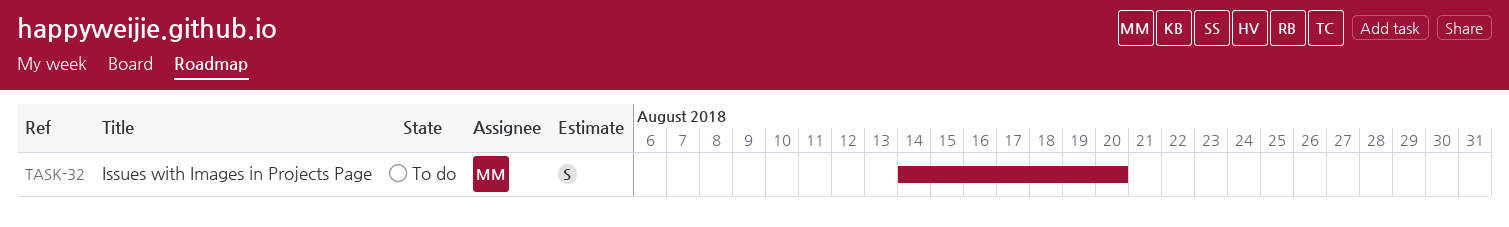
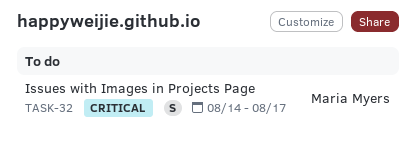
TASK-32, due: Aug 20 -> Aug 17

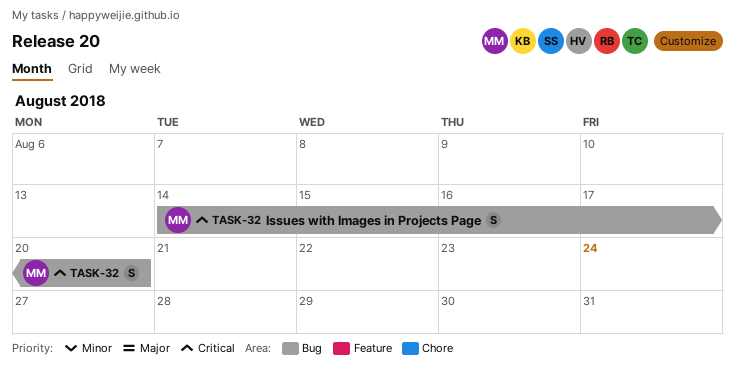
TASK-32, due: Aug 17 -> Aug 20

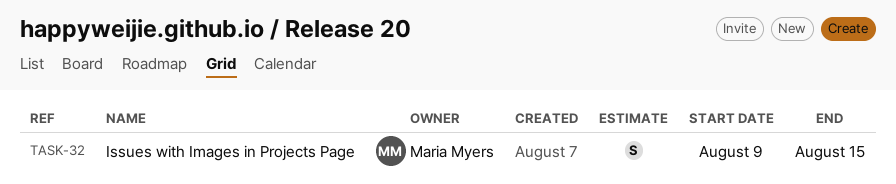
TASK-32, start: Aug 14 -> Aug 9
TASK-32, due: Aug 20 -> Aug 15

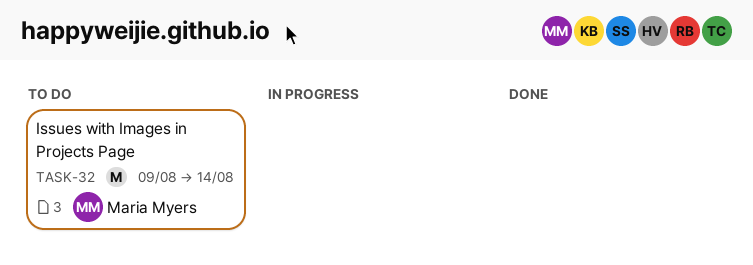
TASK-32, estimate: S -> M
TASK-32, due: Aug 15 -> Aug 14

